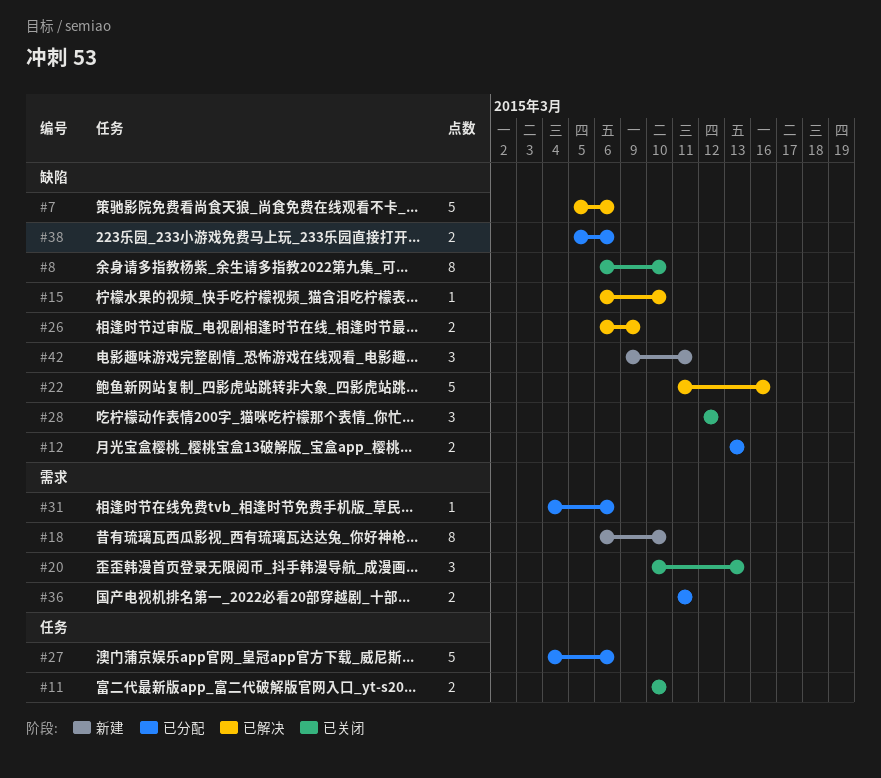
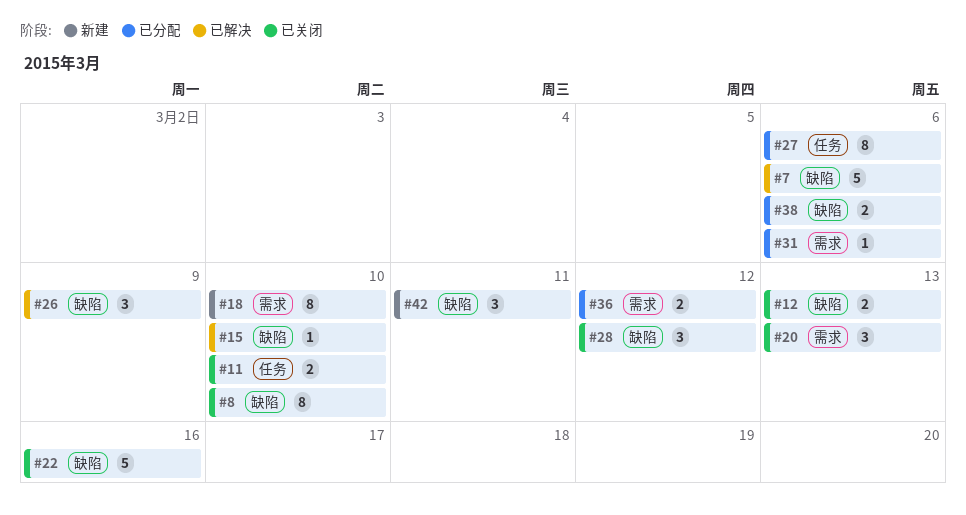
#12, status: 已分配 -> 已关闭
#22, status: 已解决 -> 已关闭
#26, estimate: 2 -> 3
#27, estimate: 5 -> 8
#36, due: Mar 11 -> Mar 12

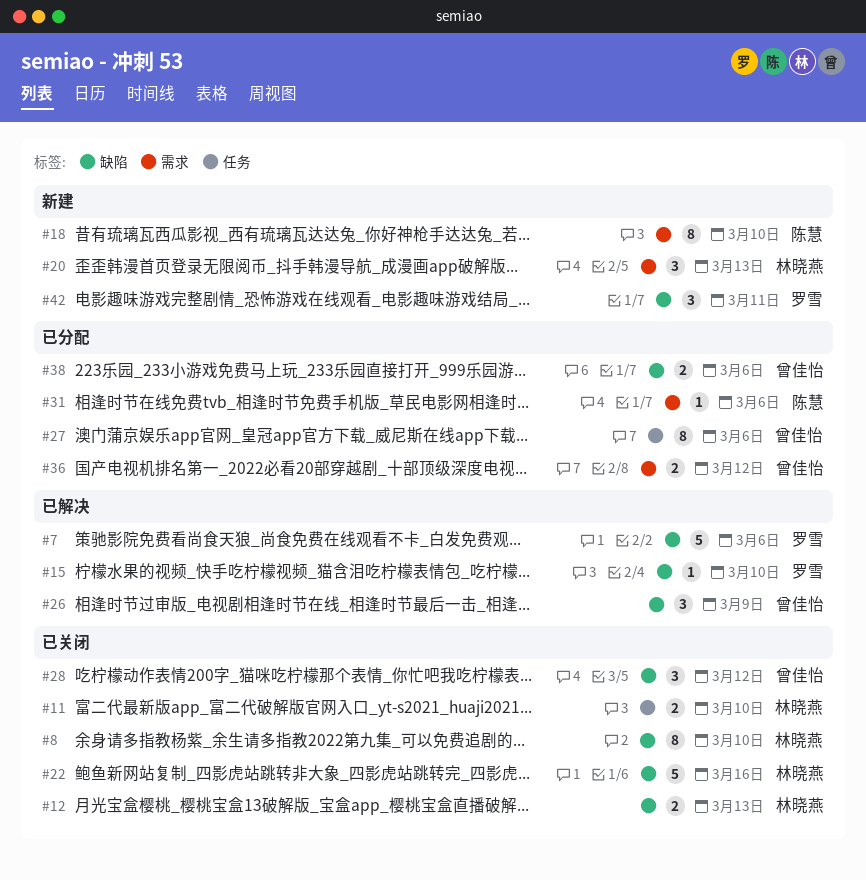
#20, status: 已关闭 -> 新建

